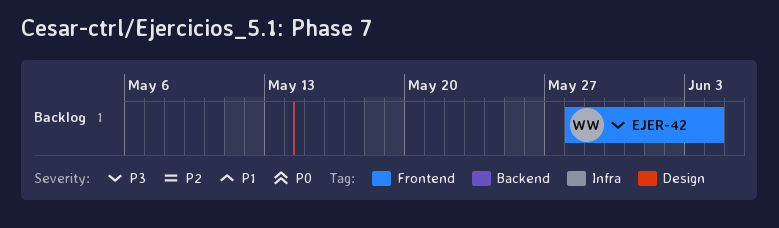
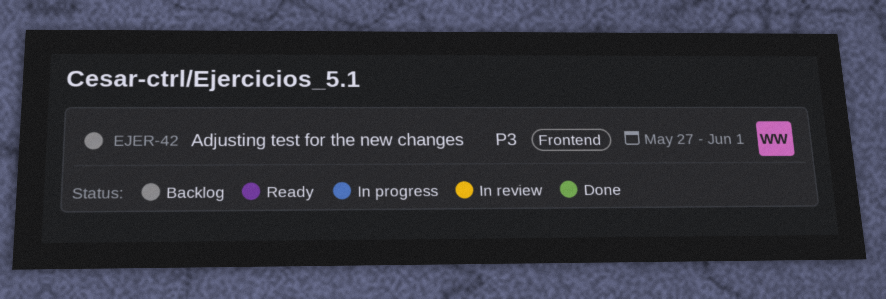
EJER-42, start: May 28 -> May 27
EJER-42, due: Jun 4 -> Jun 1

